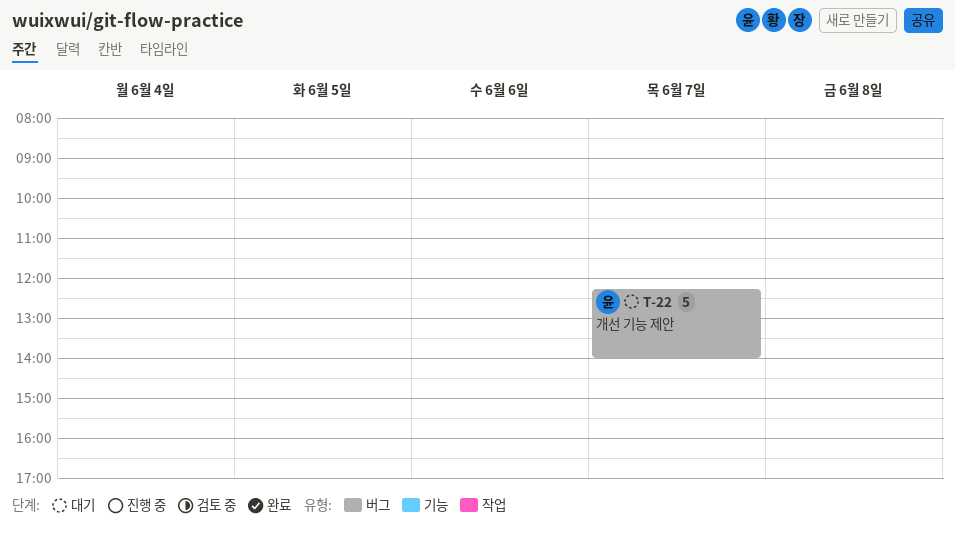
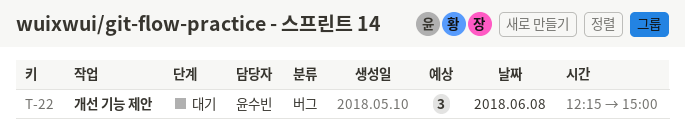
T-22, estimate: 5 -> 3
T-22, day: Jun 7 -> Jun 8
T-22, ends: 14:00 -> 15:00

